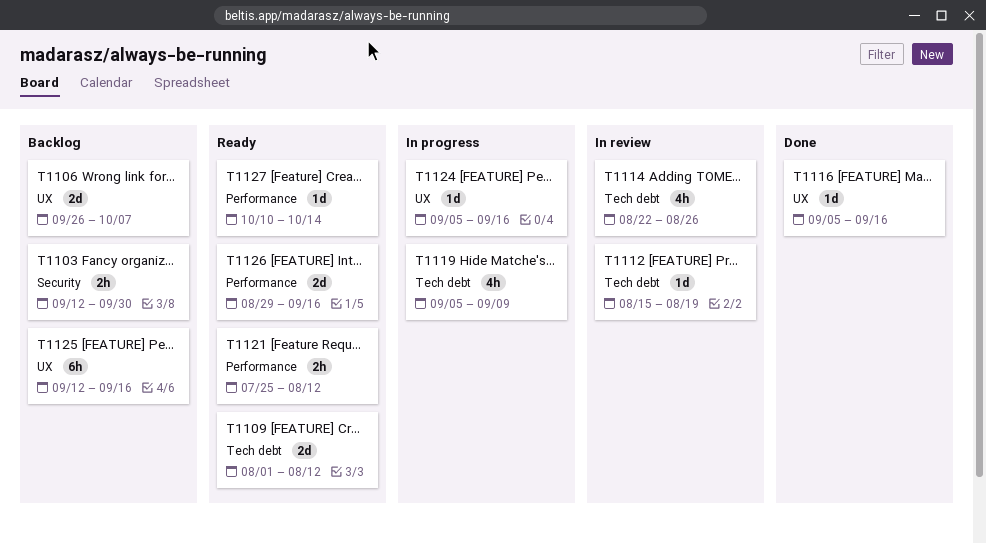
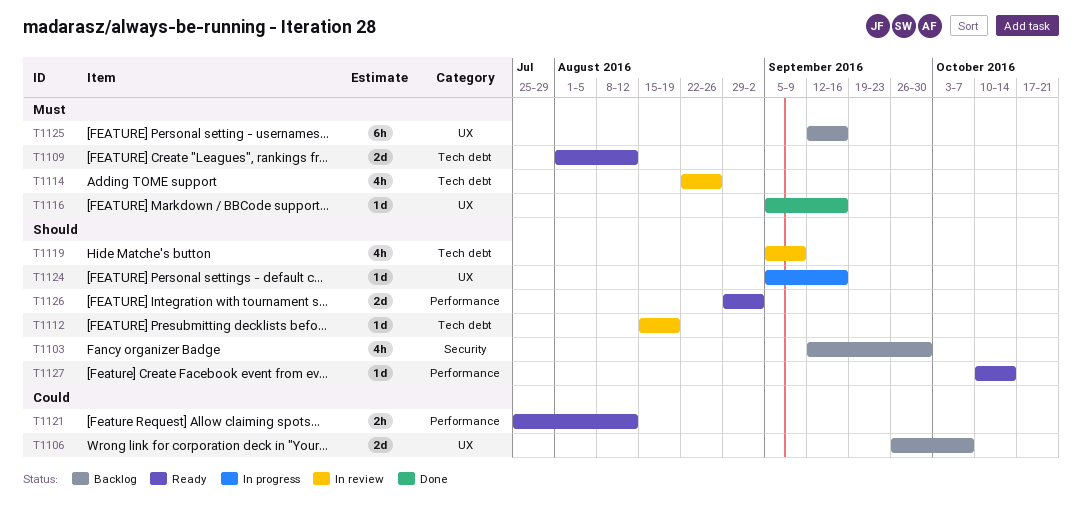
T1103, estimate: 2h -> 4h
T1119, status: In progress -> In review
T1126, due: Sep 16 -> Sep 2

